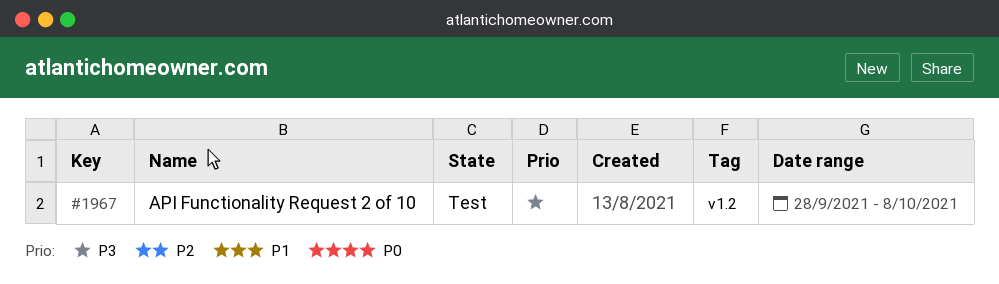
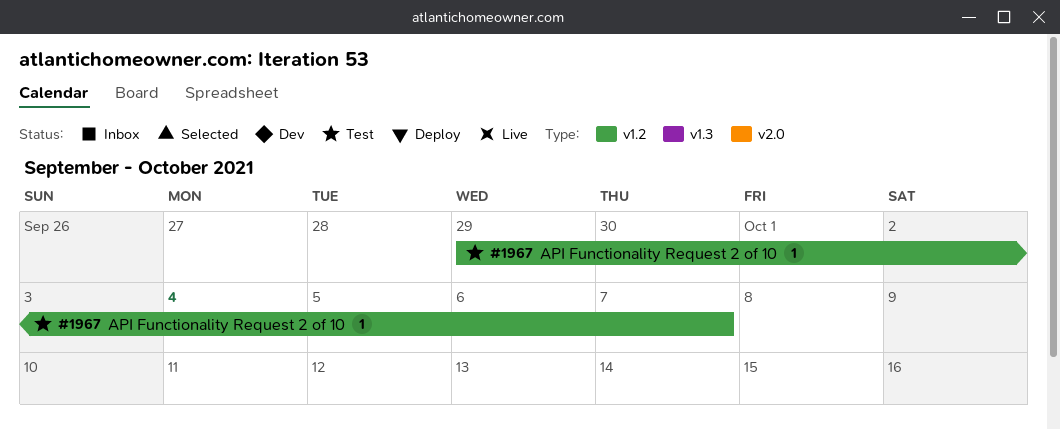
#1967, start: Sep 28 -> Sep 29
#1967, due: Oct 8 -> Oct 7

